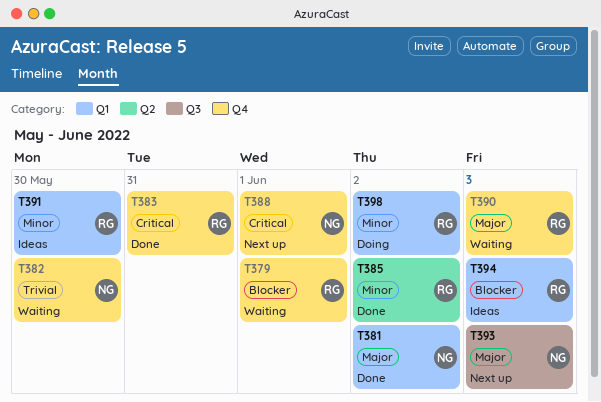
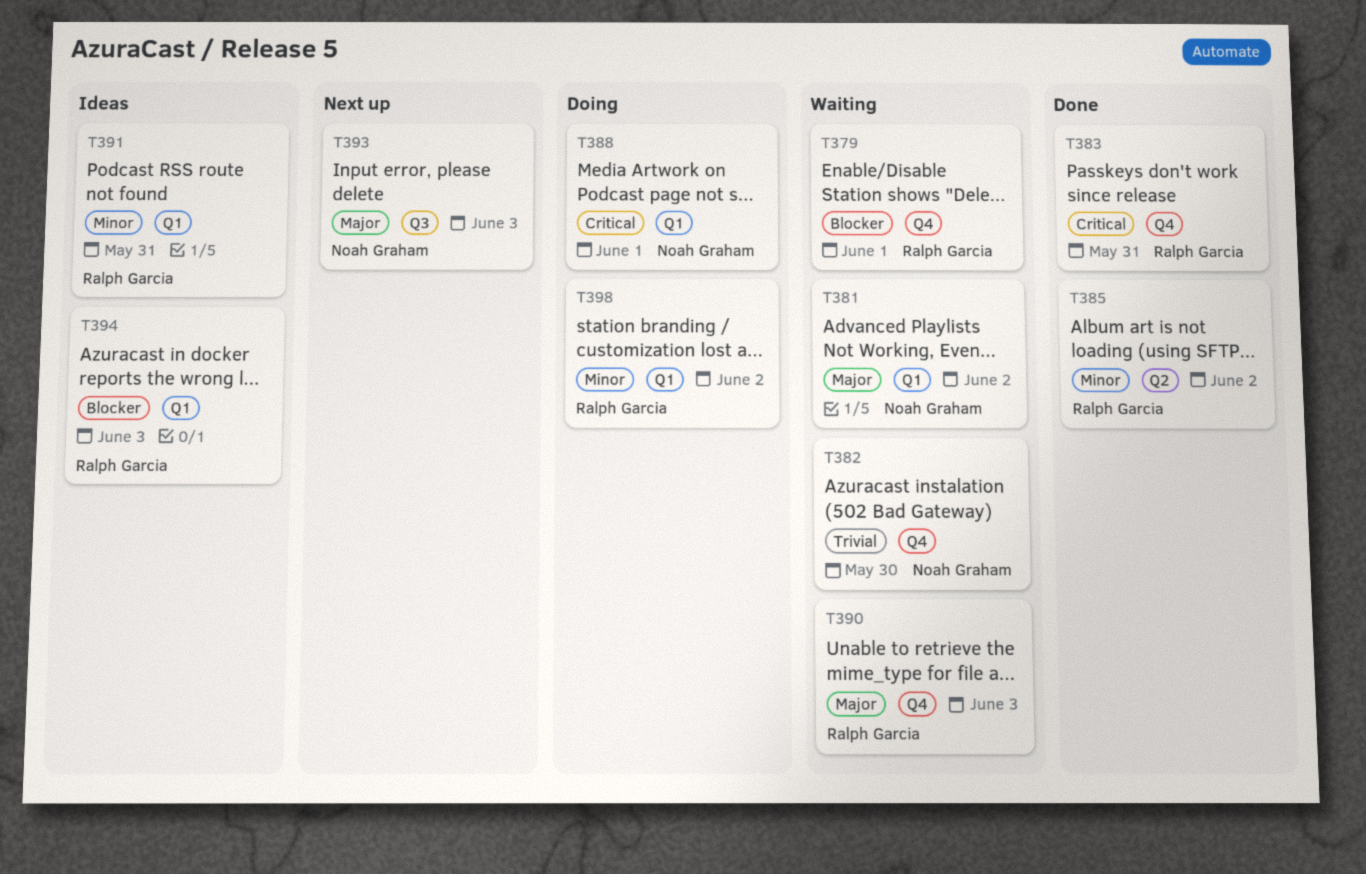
T381, status: Done -> Waiting
T388, status: Next up -> Doing
T388, label: Q4 -> Q1
T391, due: May 30 -> May 31

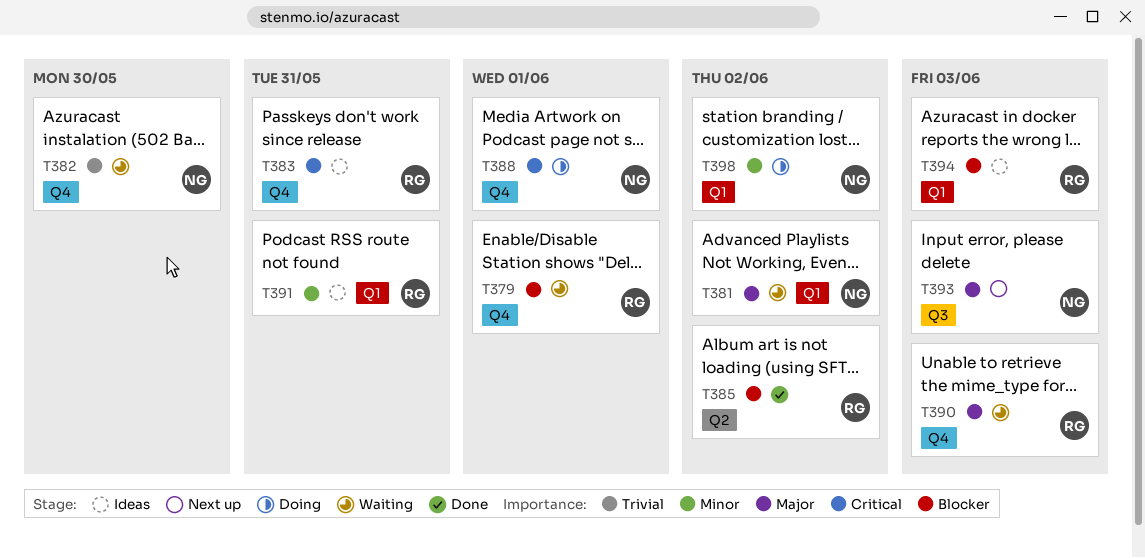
T383, status: Done -> Ideas
T385, priority: Minor -> Blocker
T388, label: Q1 -> Q4
T398, owner: Ralph Garcia -> Noah Graham

